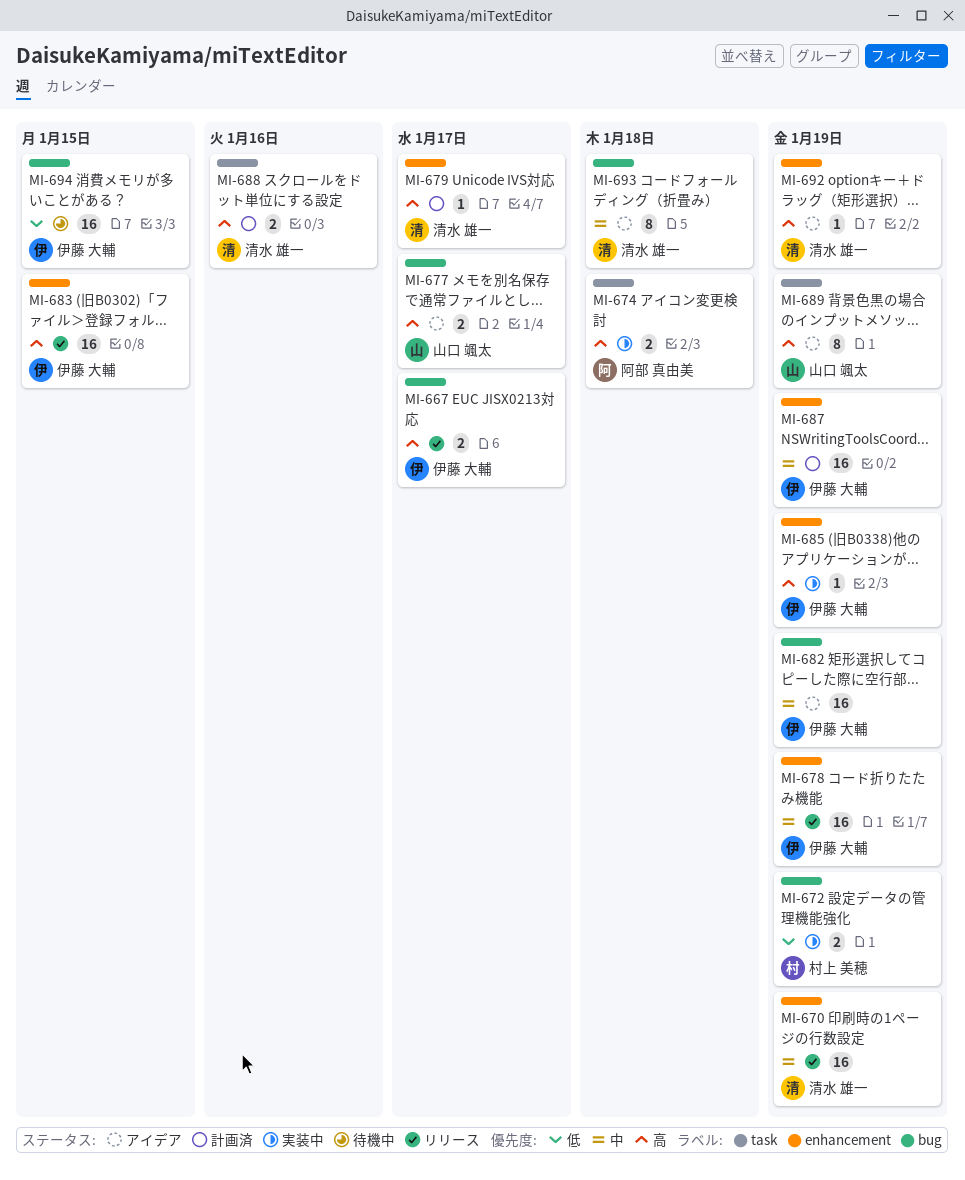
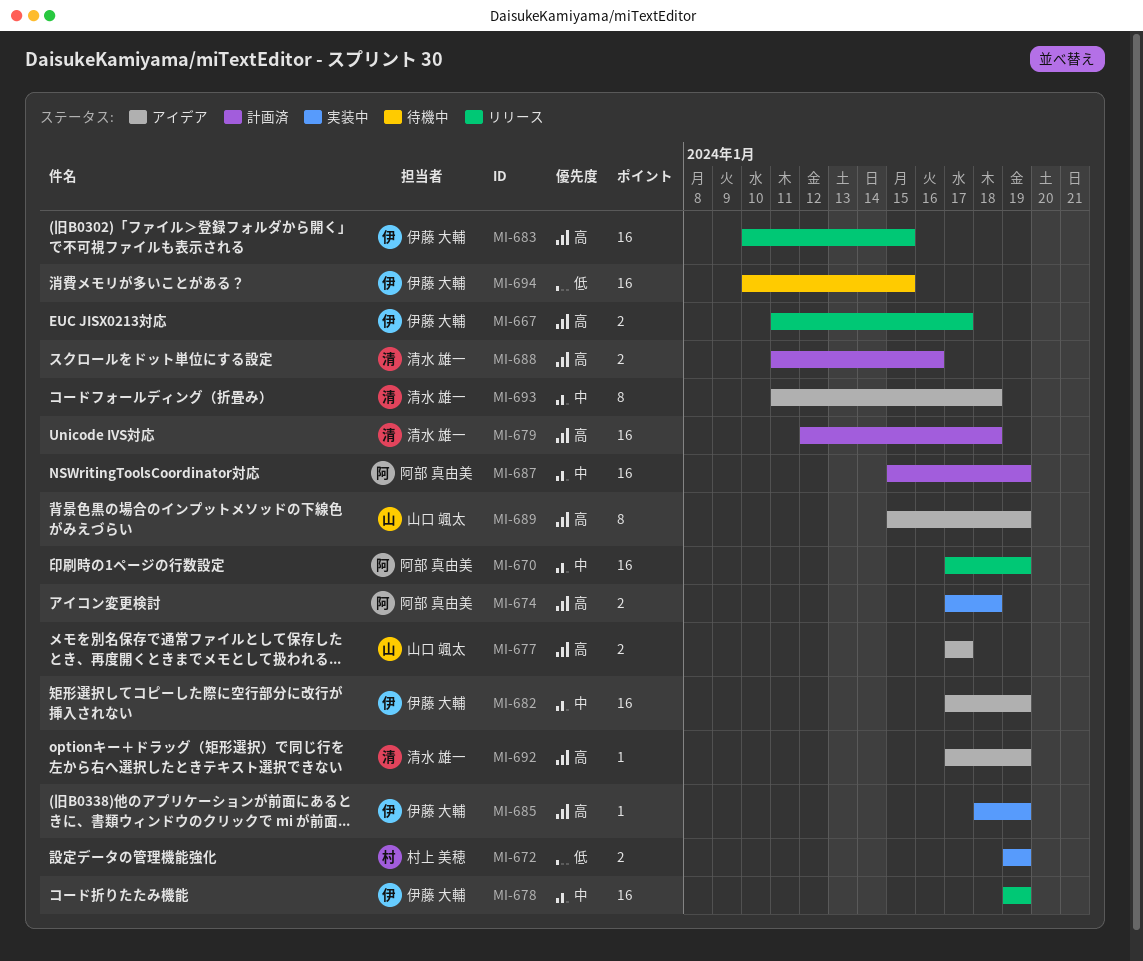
MI-670, owner: 清水 雄一 -> 阿部 真由美
MI-679, estimate: 1 -> 16
MI-679, due: Jan 17 -> Jan 18
MI-687, owner: 伊藤 大輔 -> 阿部 真由美

